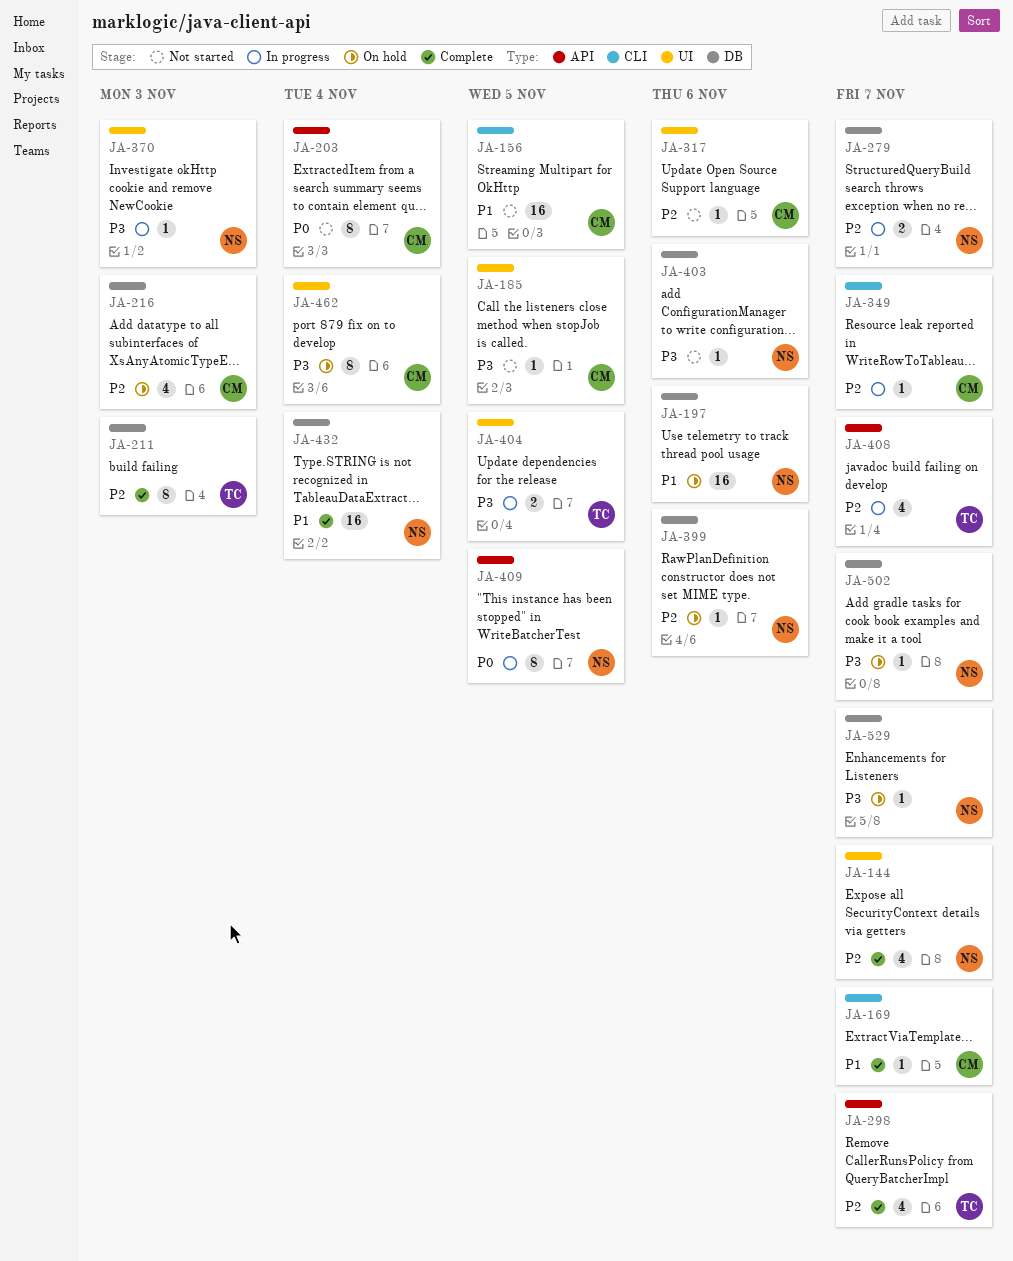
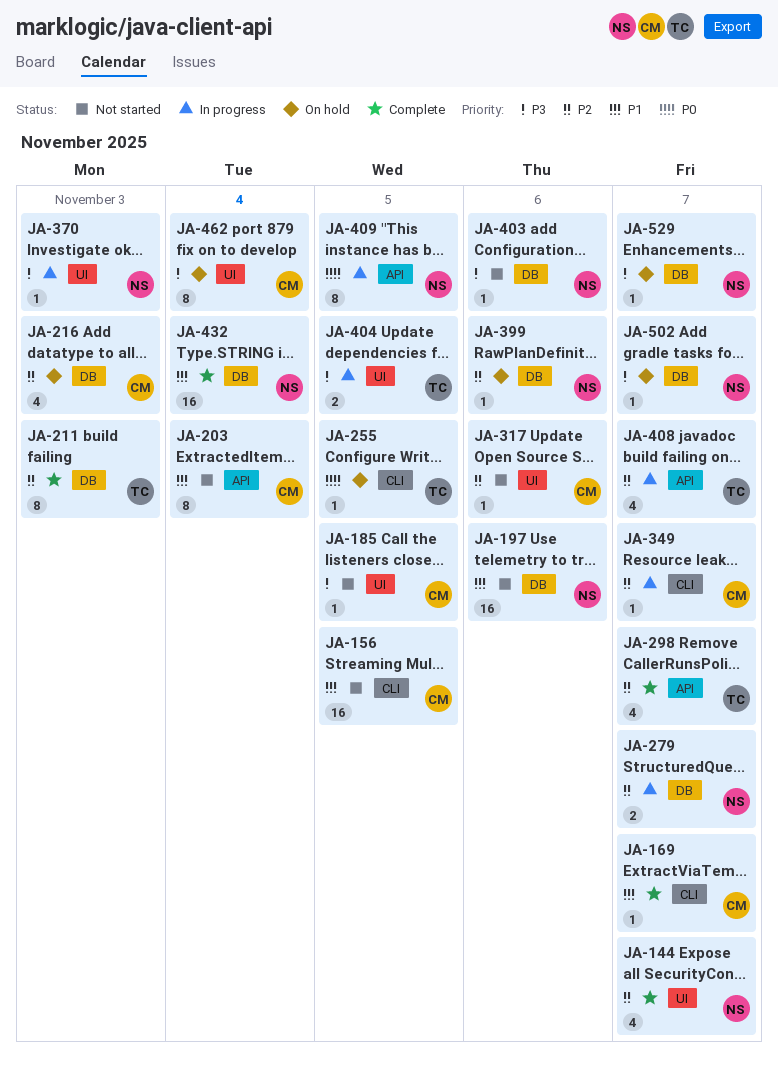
JA-197, status: On hold -> Not started
JA-203, priority: P0 -> P1
JA-255: none -> present

